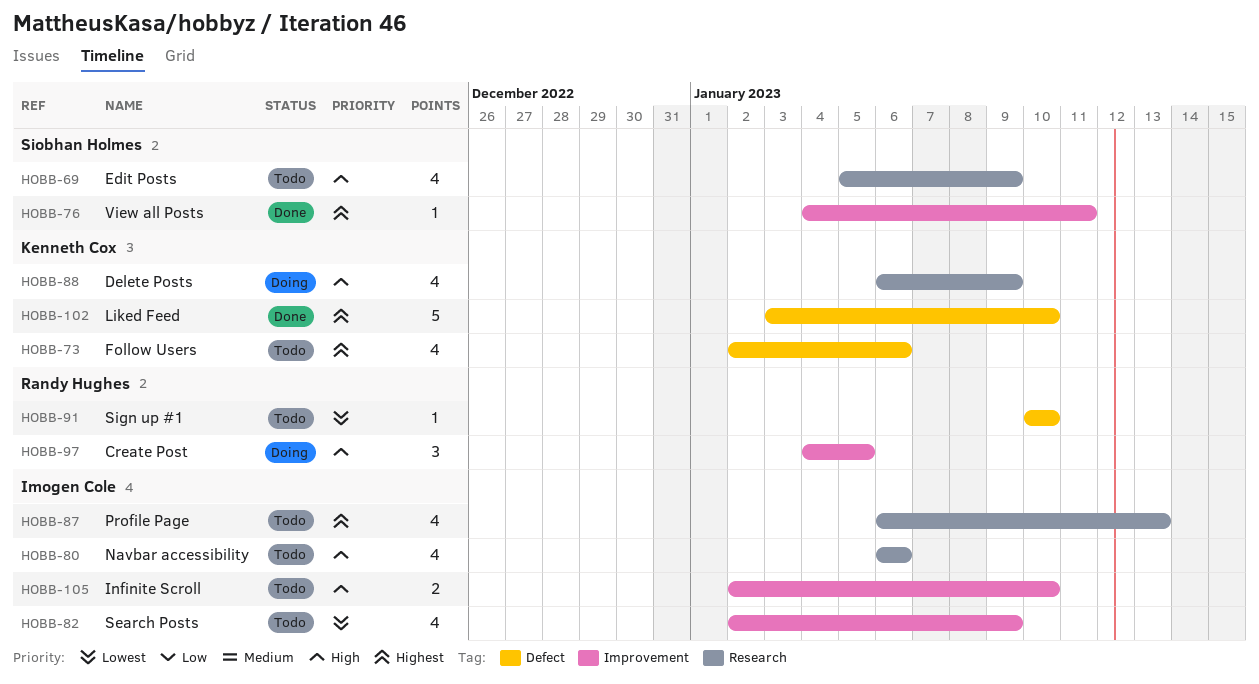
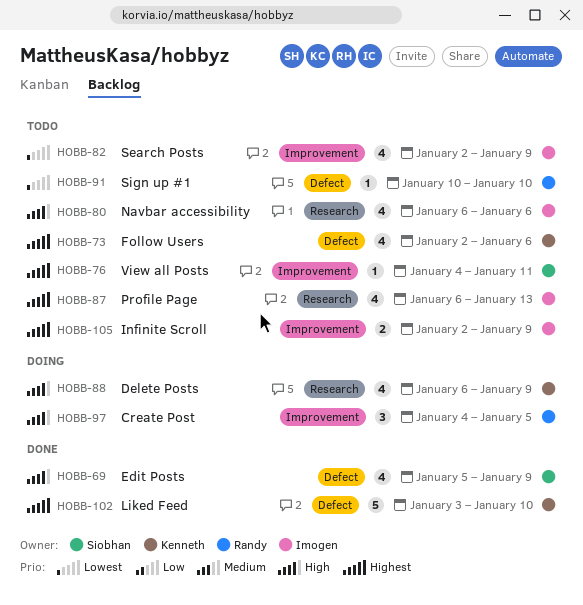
HOBB-69, status: Todo -> Done
HOBB-69, label: Research -> Defect
HOBB-76, status: Done -> Todo
HOBB-105, priority: High -> Highest
HOBB-105, due: Jan 10 -> Jan 9

